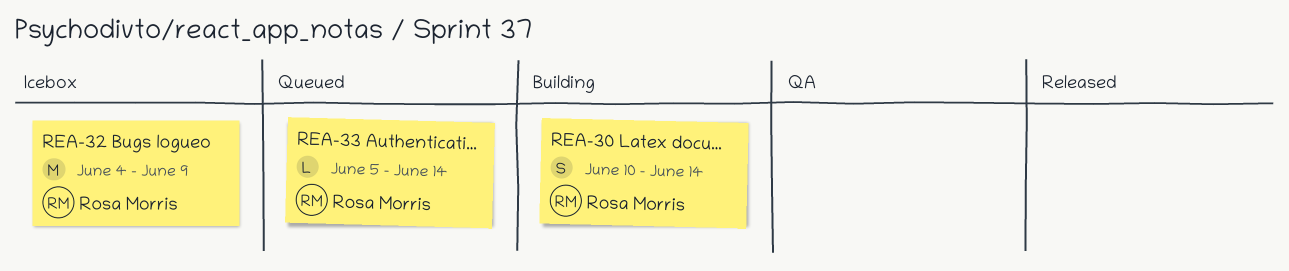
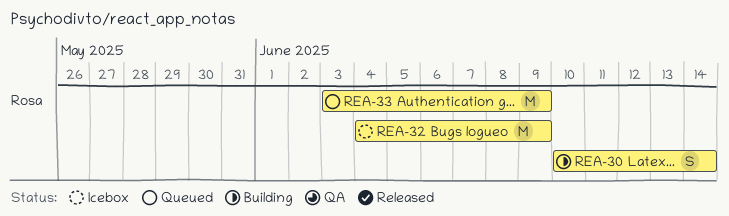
REA-33, estimate: L -> M
REA-33, start: Jun 5 -> Jun 3
REA-33, due: Jun 14 -> Jun 9

